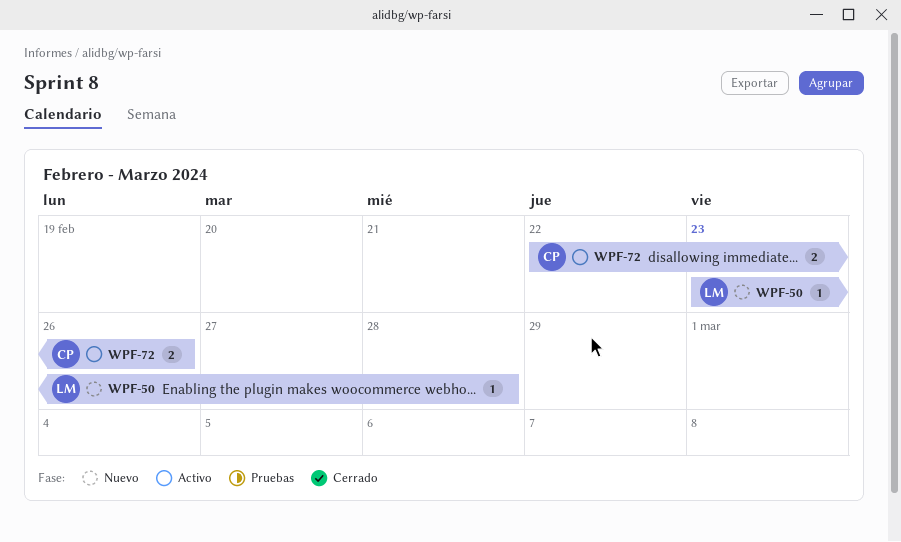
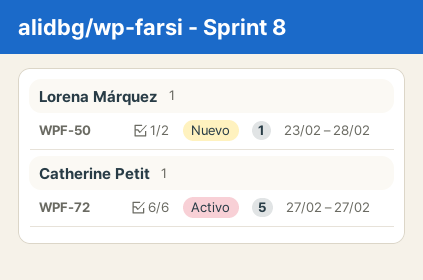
WPF-72, estimate: 2 -> 5
WPF-72, start: Feb 22 -> Feb 27
WPF-72, due: Feb 26 -> Feb 27

